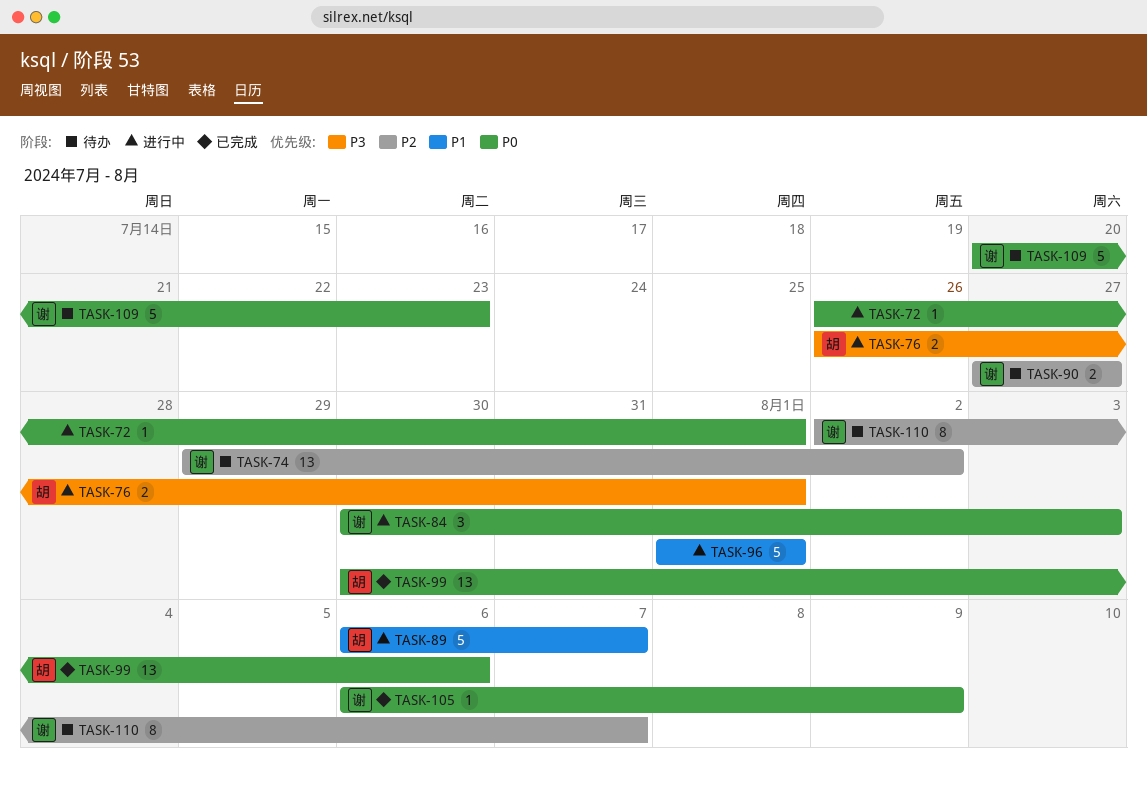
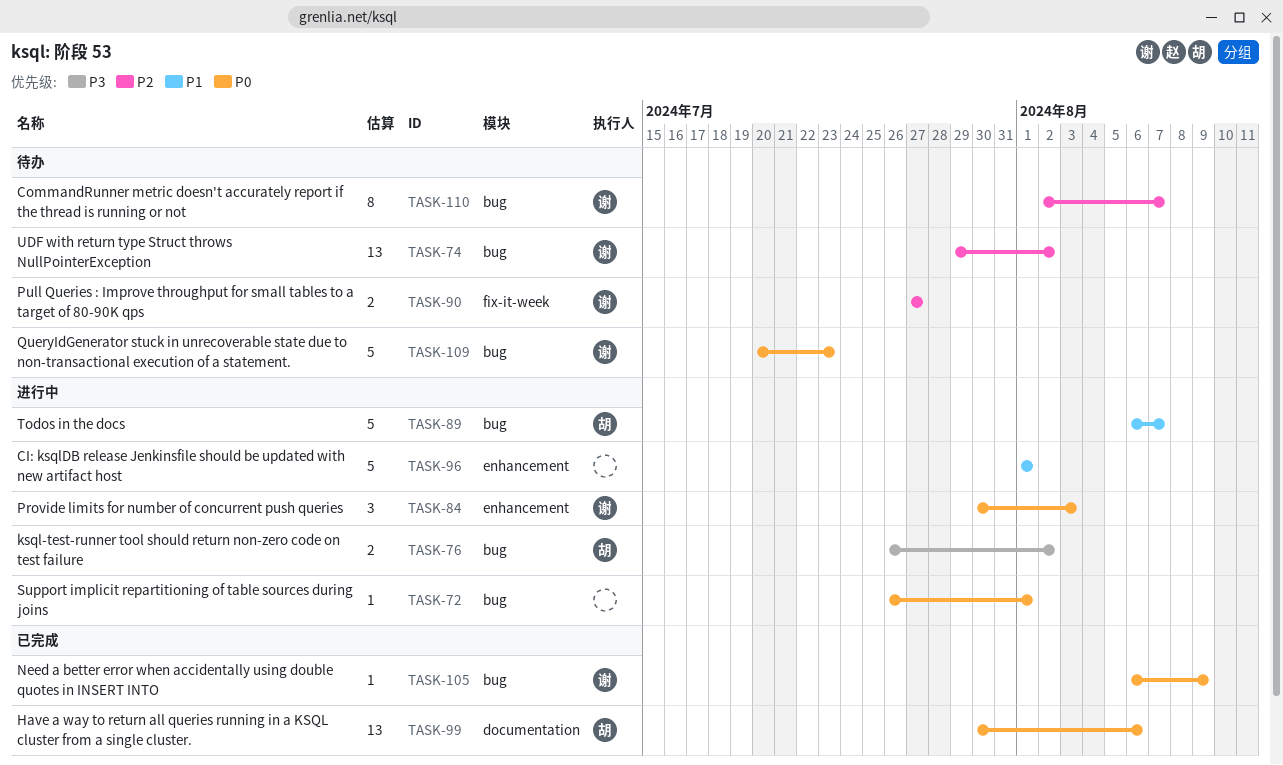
TASK-76, due: Aug 1 -> Aug 2

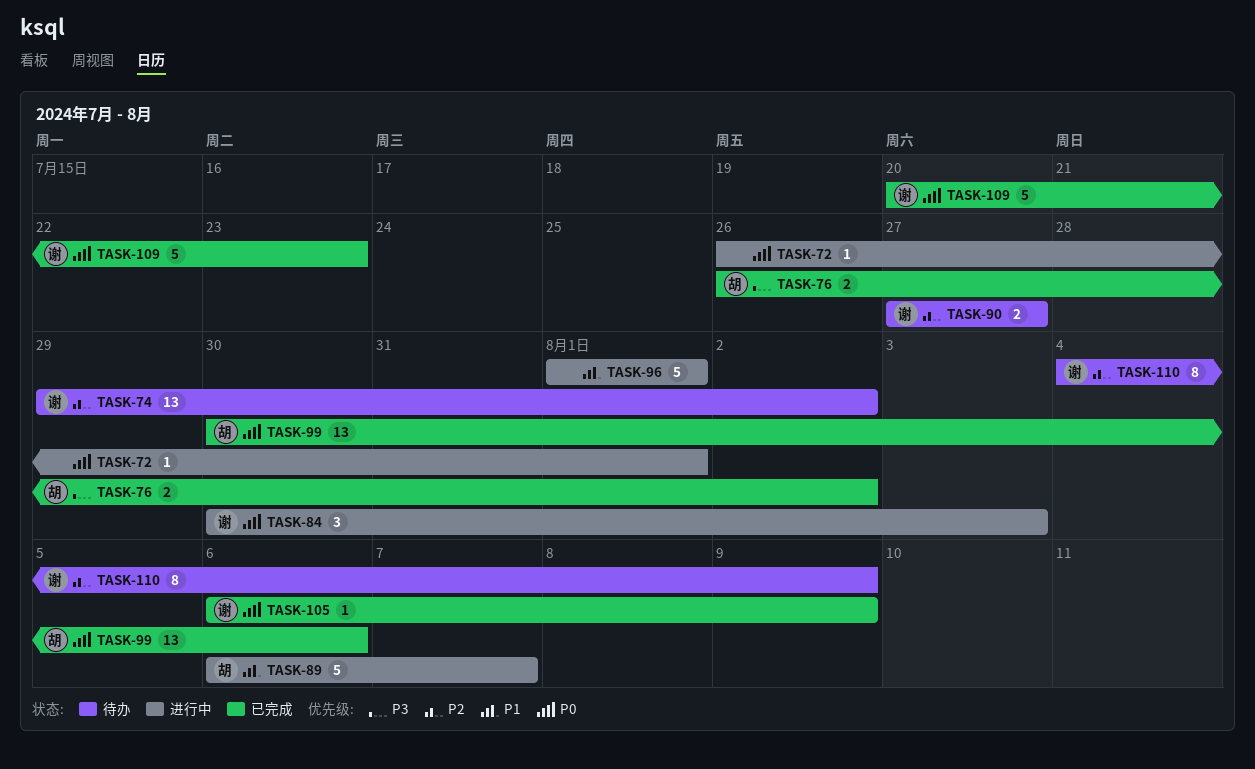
TASK-76, status: 进行中 -> 已完成
TASK-109, status: 待办 -> 已完成
TASK-110, start: Aug 2 -> Aug 4
TASK-110, due: Aug 7 -> Aug 9

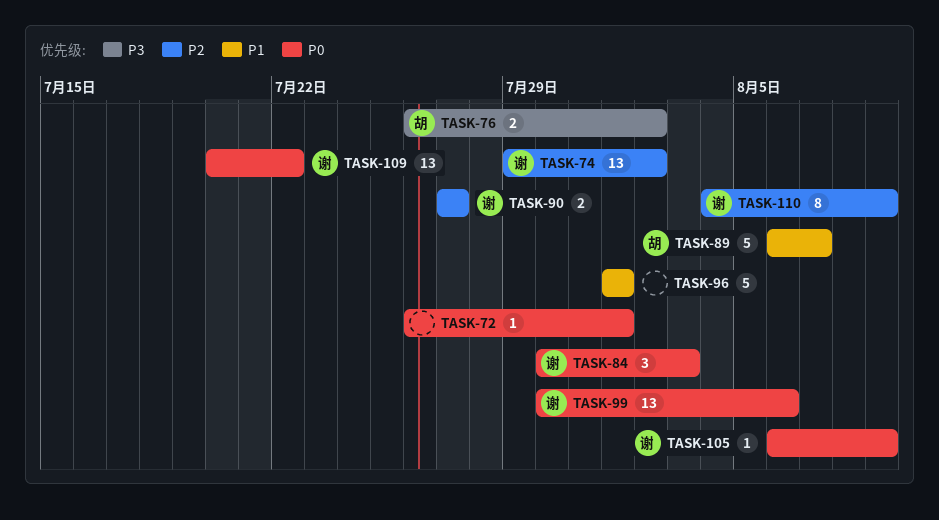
TASK-99, owner: 胡 -> 谢
TASK-109, estimate: 5 -> 13
TASK-109, due: Jul 23 -> Jul 22

